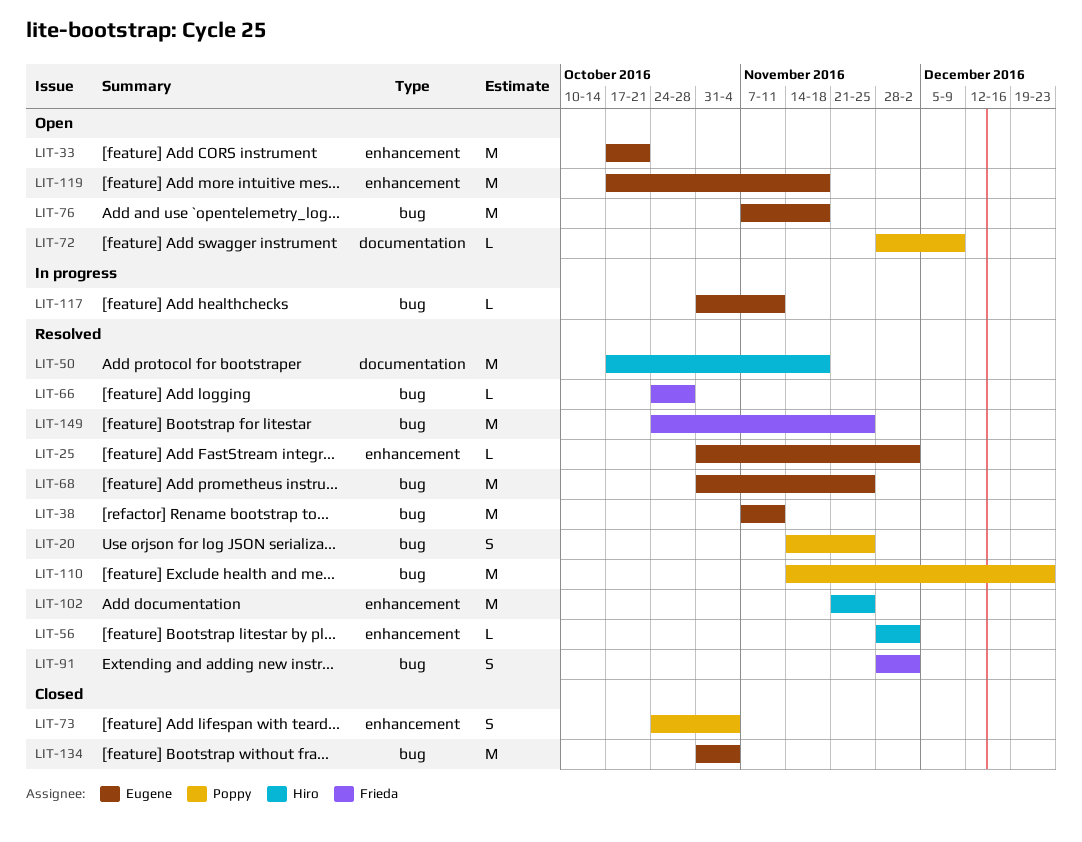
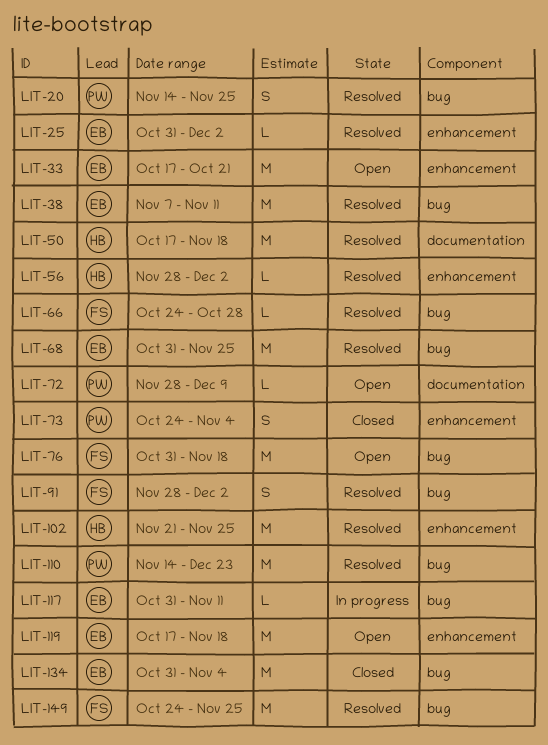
LIT-76, owner: Eugene -> Frieda
LIT-76, start: Nov 7 -> Oct 31

